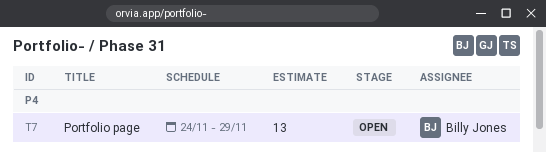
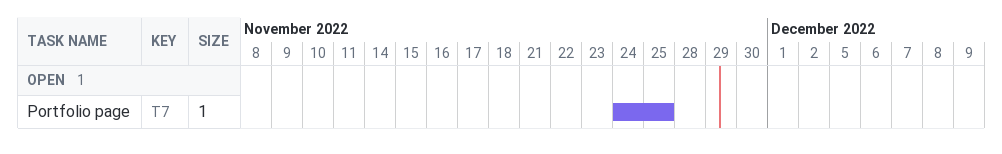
T7, estimate: 13 -> 1
T7, due: Nov 29 -> Nov 25

